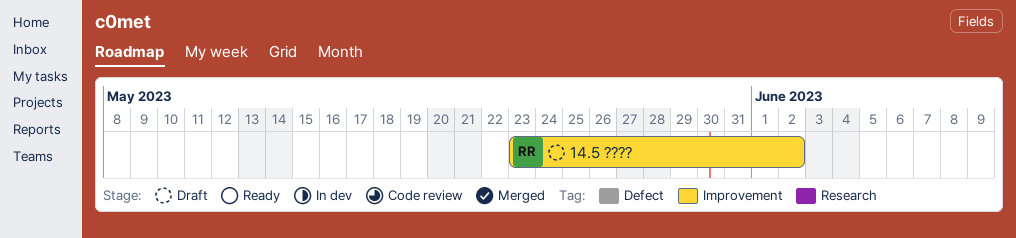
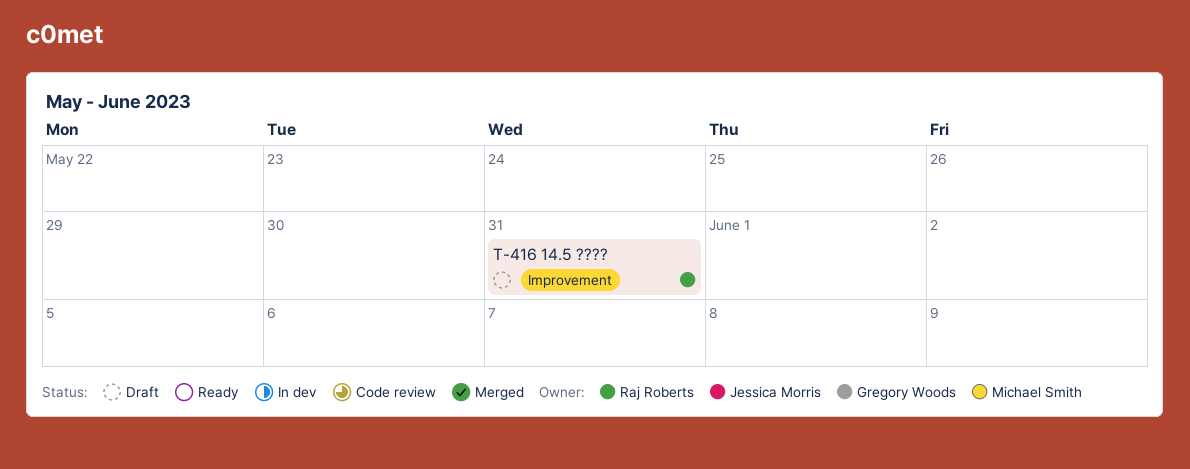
14.5 ????, due: Jun 2 -> May 31

